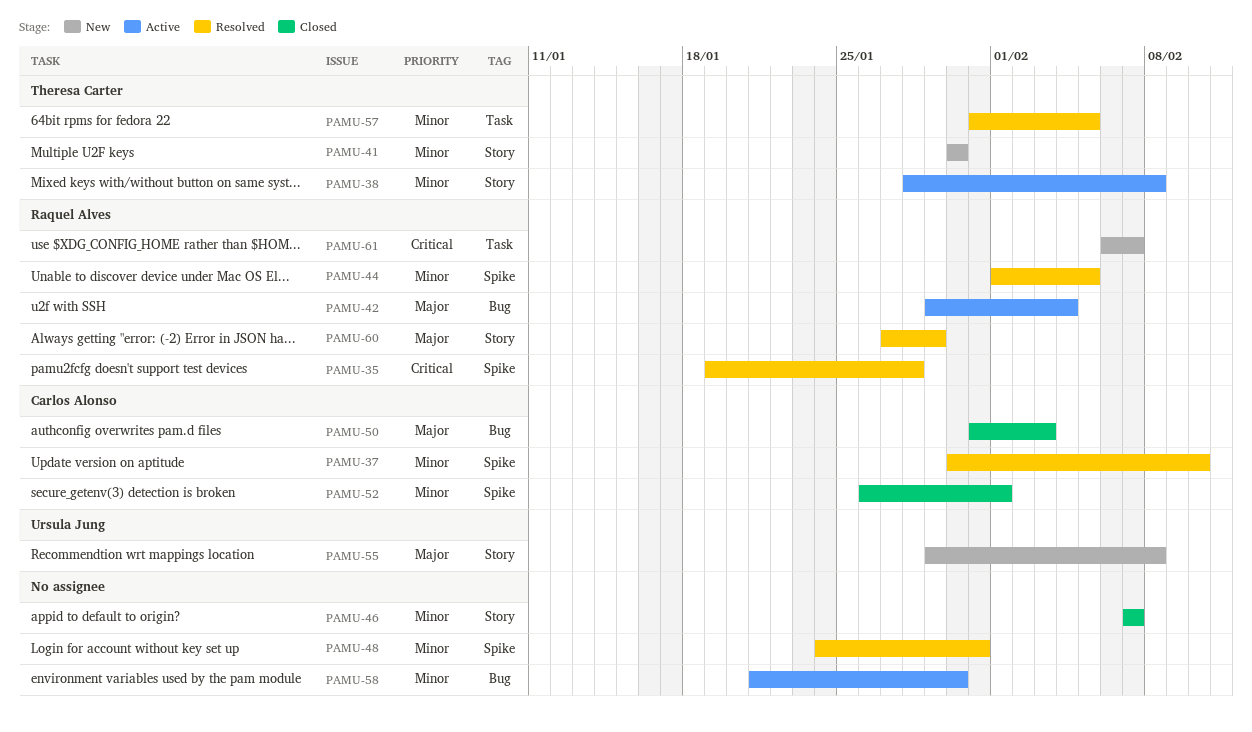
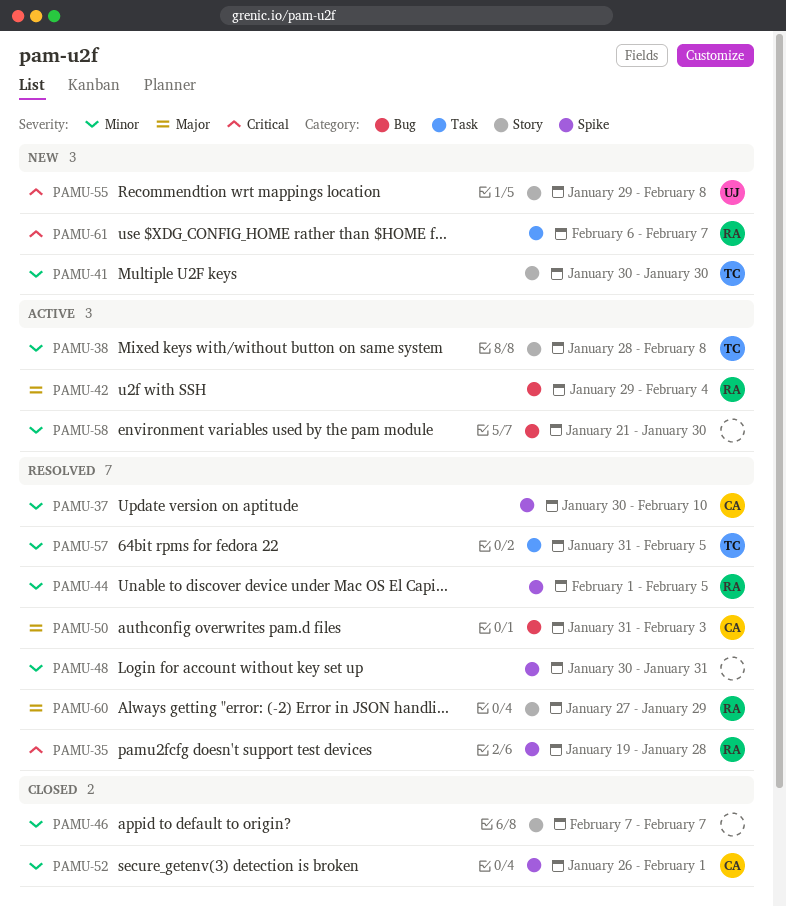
PAMU-48, start: Jan 24 -> Jan 30
PAMU-50, status: Closed -> Resolved
PAMU-55, priority: Major -> Critical

